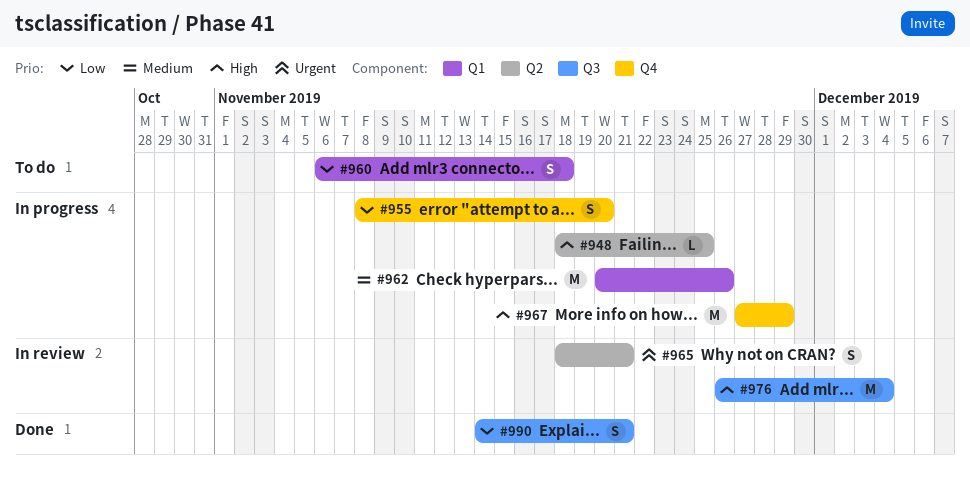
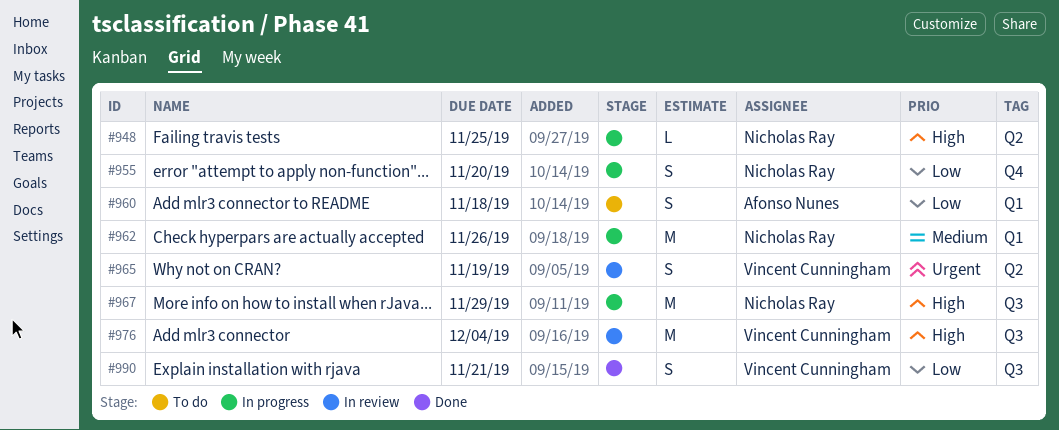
#965, due: Nov 21 -> Nov 19
#967, label: Q4 -> Q3

